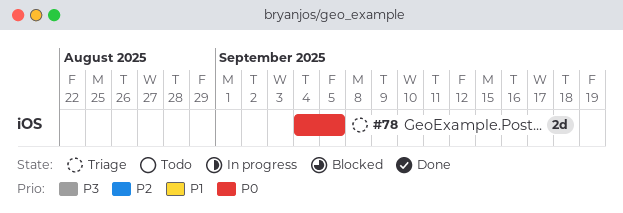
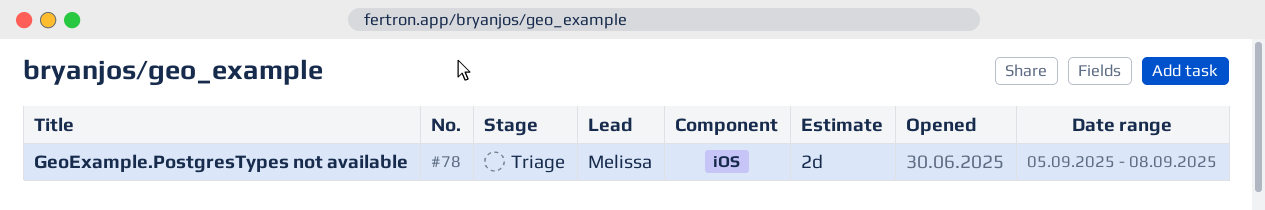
#78, start: Sep 4 -> Sep 5
#78, due: Sep 5 -> Sep 8

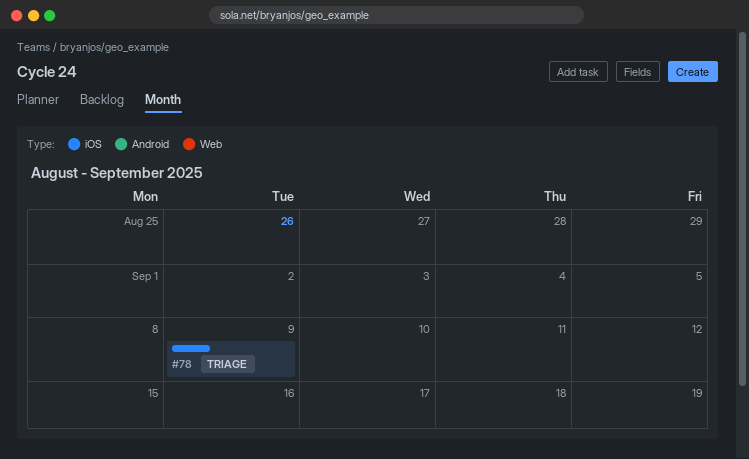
#78, due: Sep 8 -> Sep 9

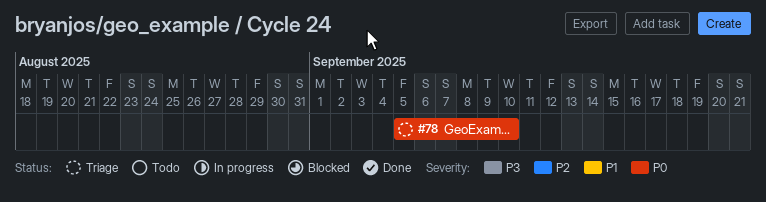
#78, due: Sep 9 -> Sep 10

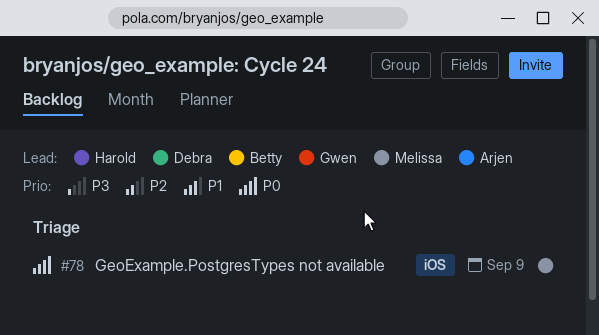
#78, due: Sep 10 -> Sep 9

